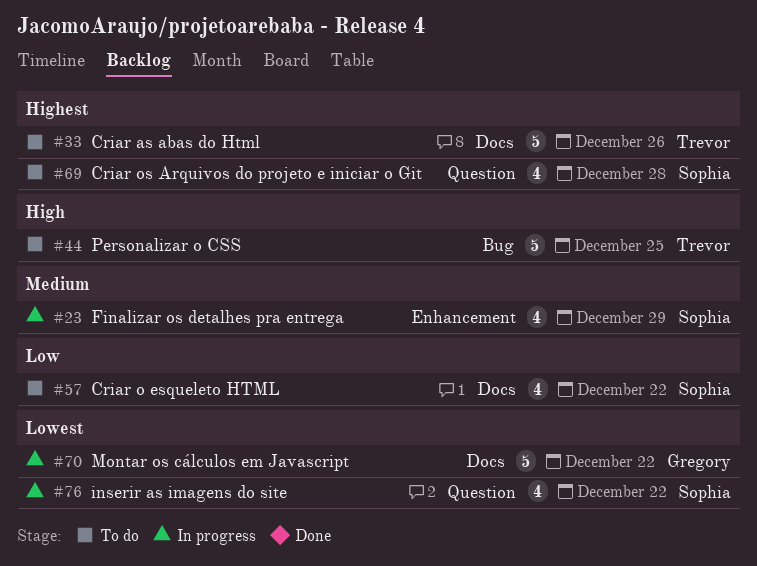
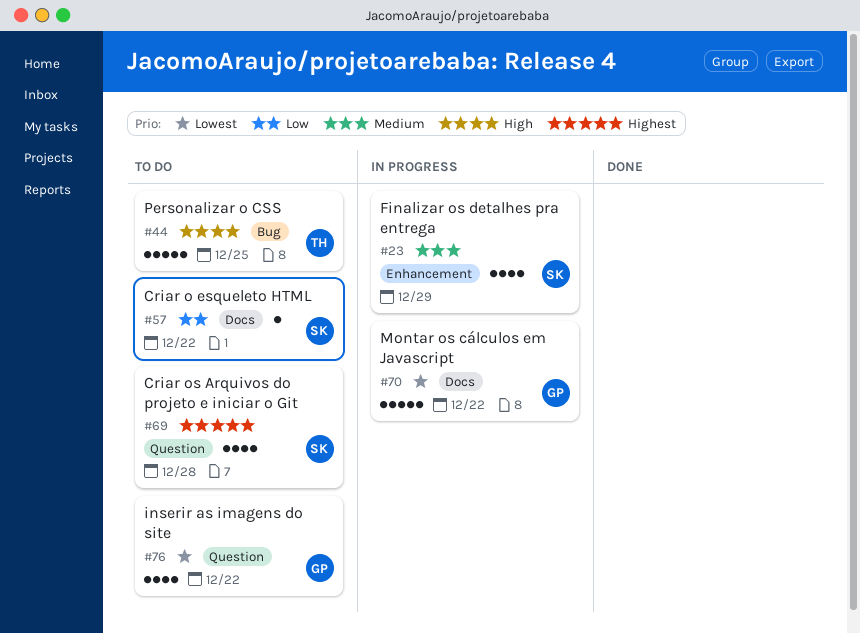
#33: present -> none
#57, estimate: 4 -> 1
#76, status: In progress -> To do
#76, owner: Sophia -> Gregory

